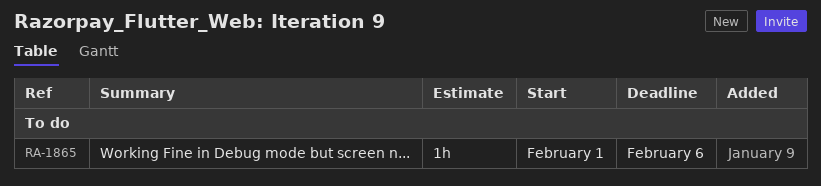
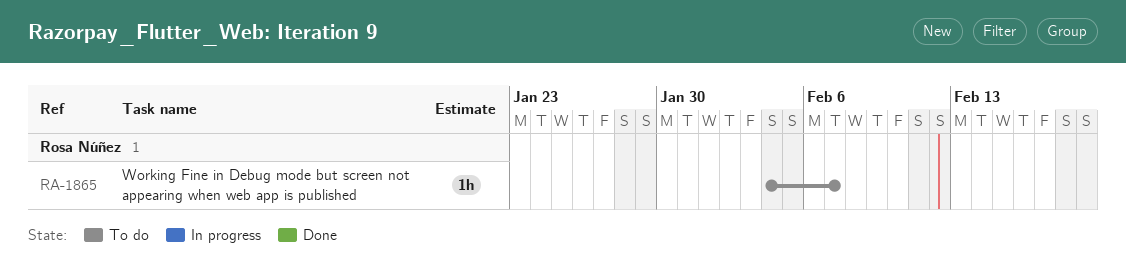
RA-1865, start: Feb 1 -> Feb 4
RA-1865, due: Feb 6 -> Feb 7

